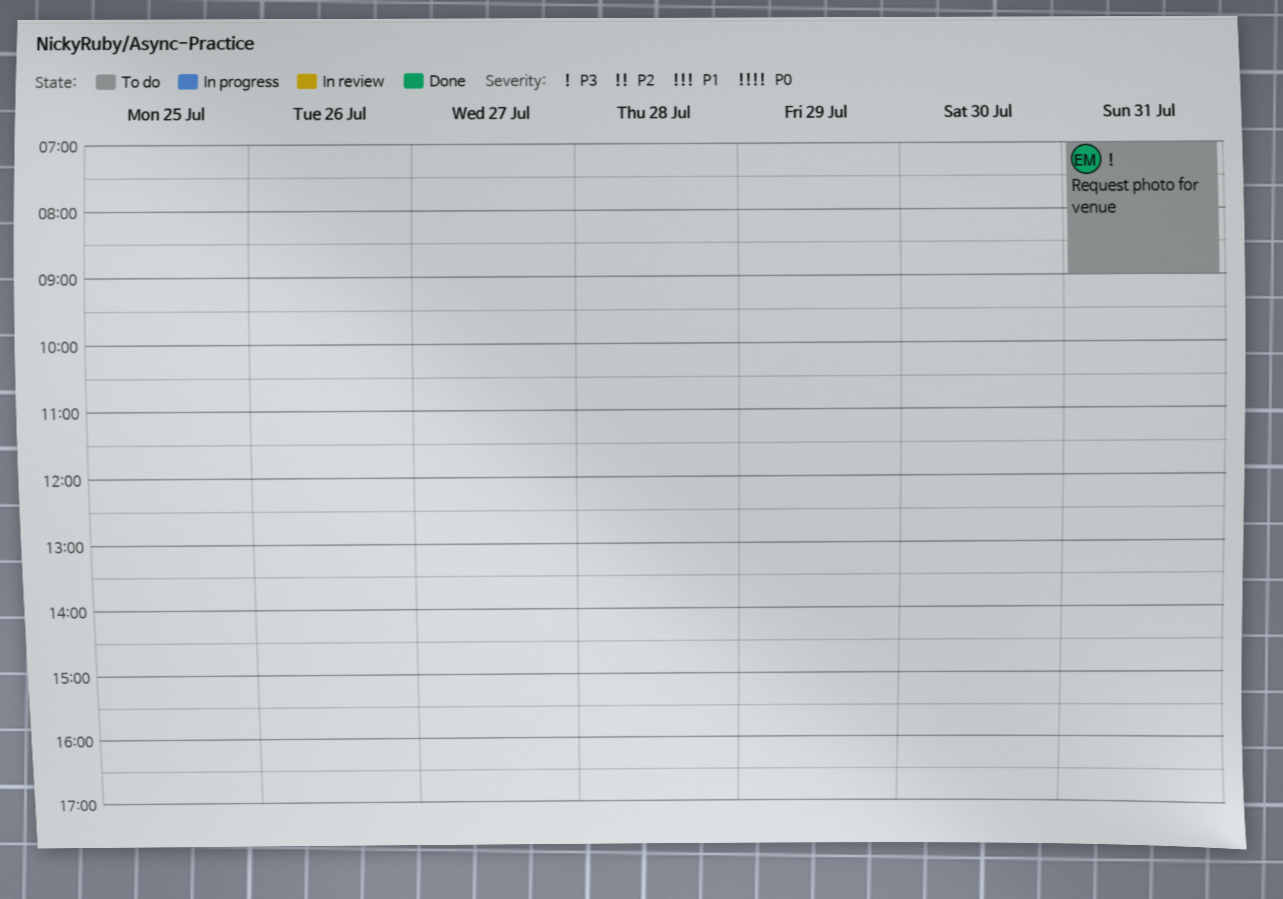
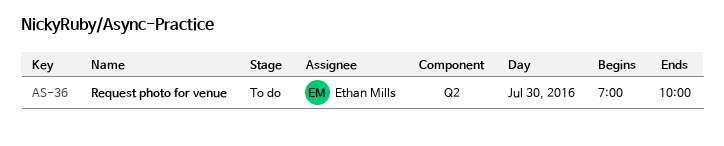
Request photo for venue, day: Jul 31 -> Jul 30
Request photo for venue, ends: 09:00 -> 10:00

